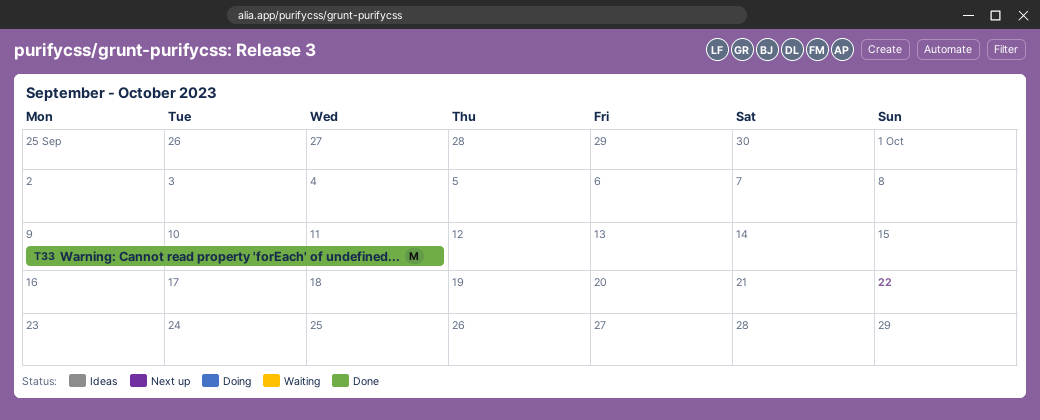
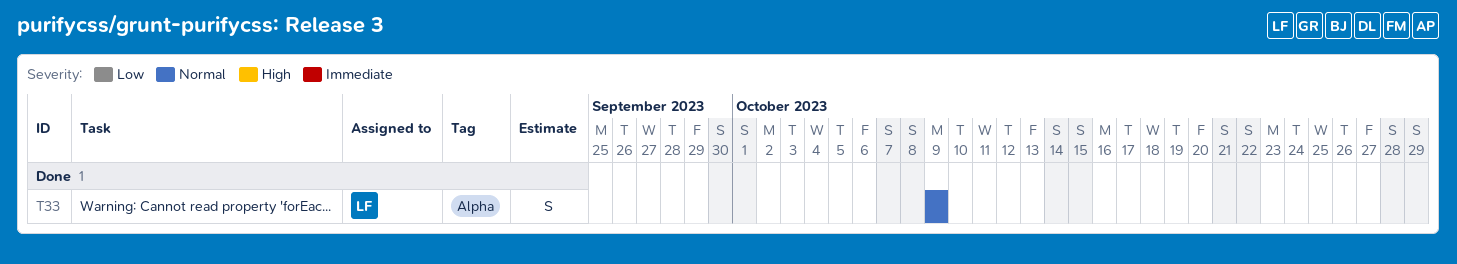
T33, estimate: M -> S
T33, due: Oct 11 -> Oct 9

